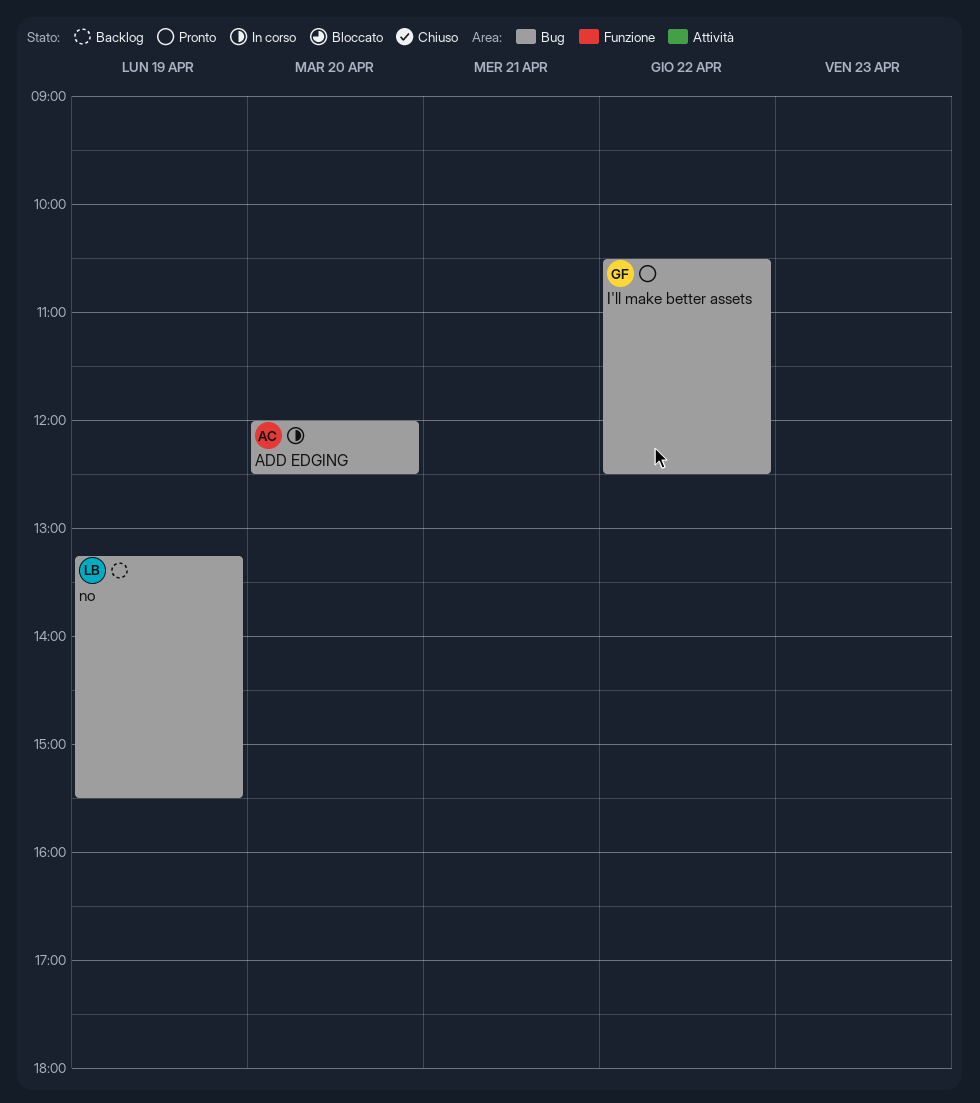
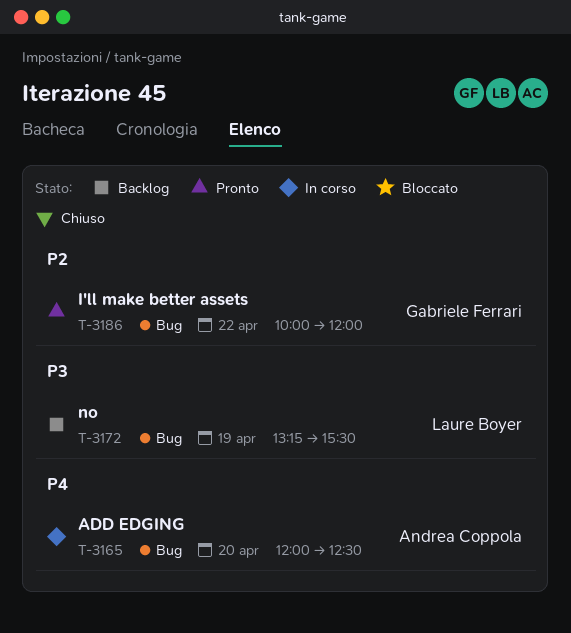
I'll make better assets, begins: 10:30 -> 10:00
I'll make better assets, ends: 12:30 -> 12:00

